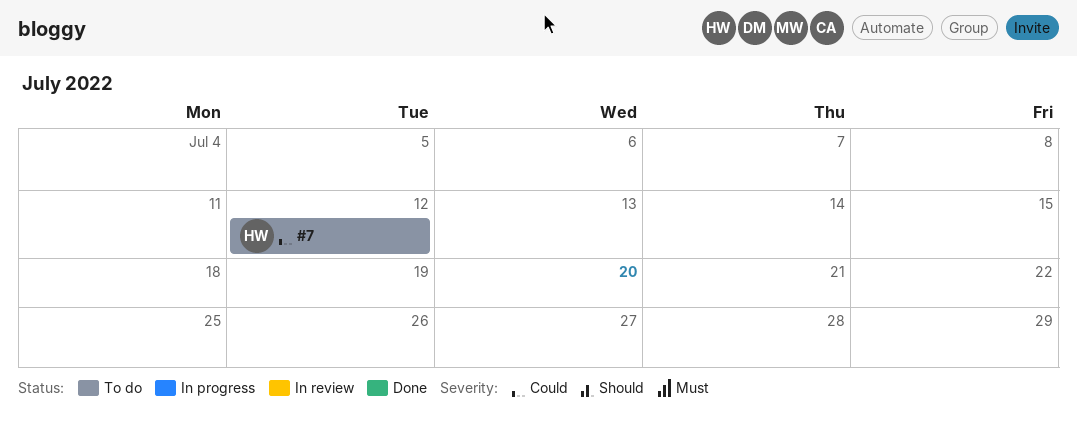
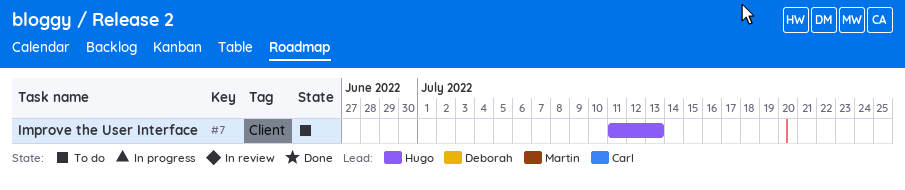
#7, start: Jul 12 -> Jul 11
#7, due: Jul 12 -> Jul 13

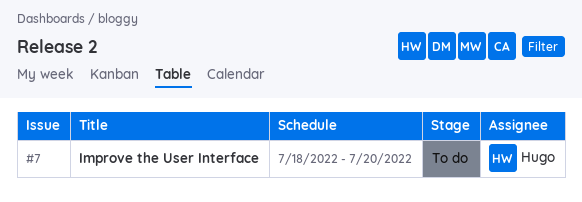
#7, start: Jul 11 -> Jul 18
#7, due: Jul 13 -> Jul 20

